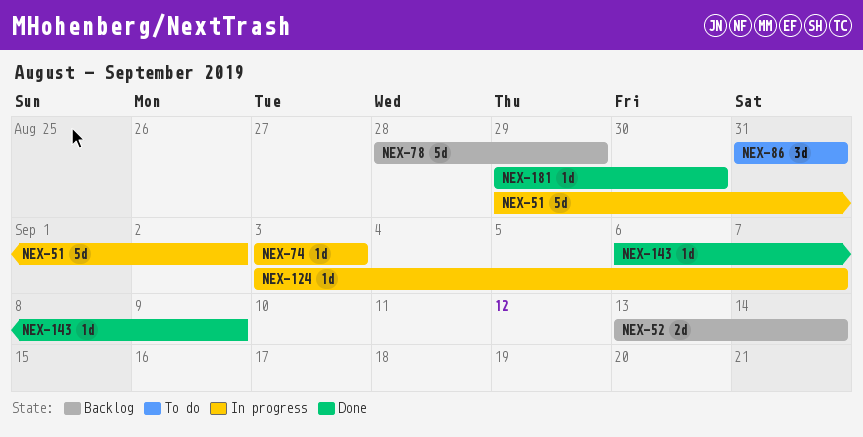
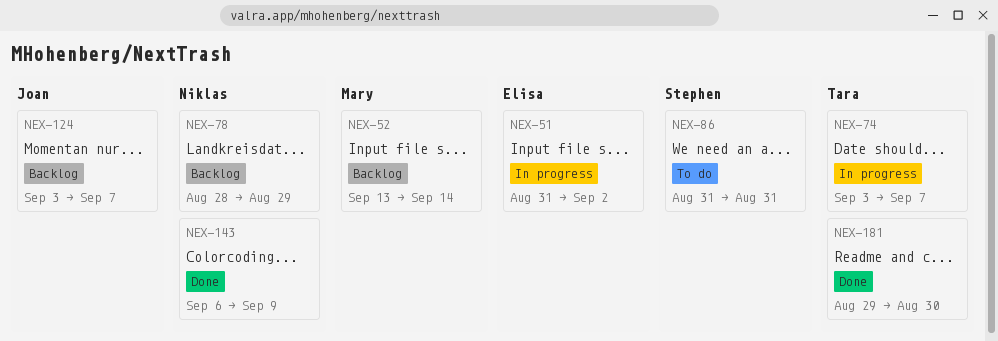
NEX-51, start: Aug 29 -> Aug 31
NEX-74, due: Sep 3 -> Sep 7
NEX-124, status: In progress -> Backlog

